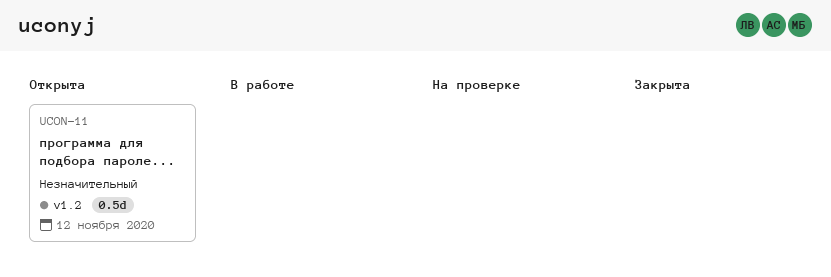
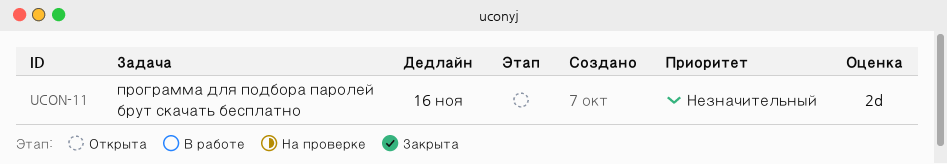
UCON-11, estimate: 0.5d -> 2d
UCON-11, due: Nov 12 -> Nov 16

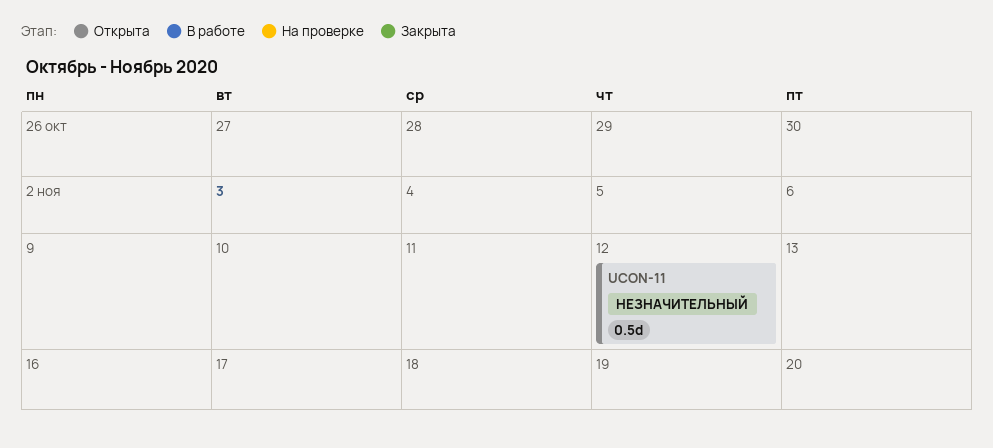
UCON-11, estimate: 2d -> 0.5d
UCON-11, due: Nov 16 -> Nov 12

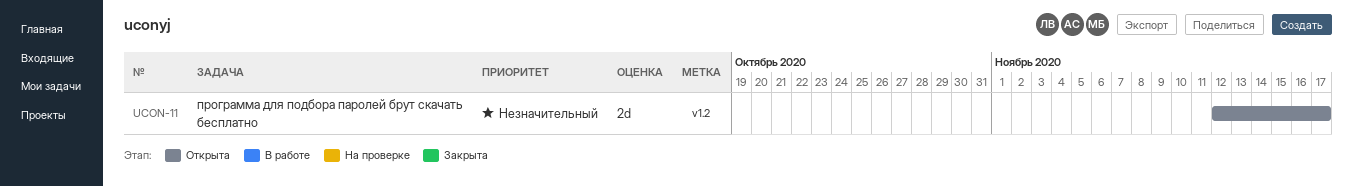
UCON-11, estimate: 0.5d -> 2d
UCON-11, due: Nov 12 -> Nov 17

